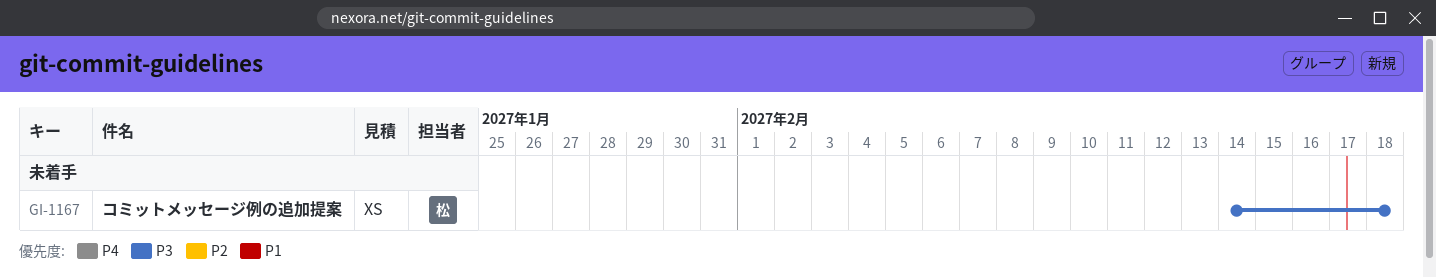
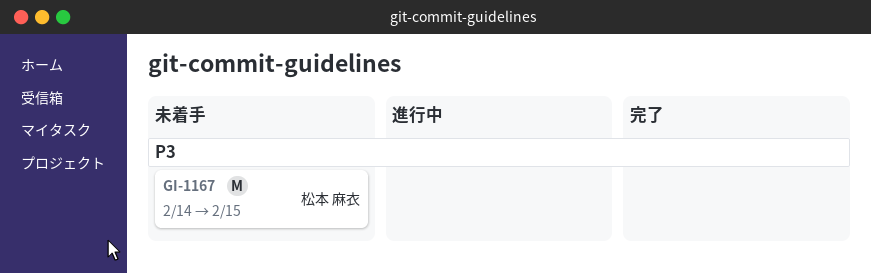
GI-1167, estimate: XS -> M
GI-1167, due: Feb 18 -> Feb 15

